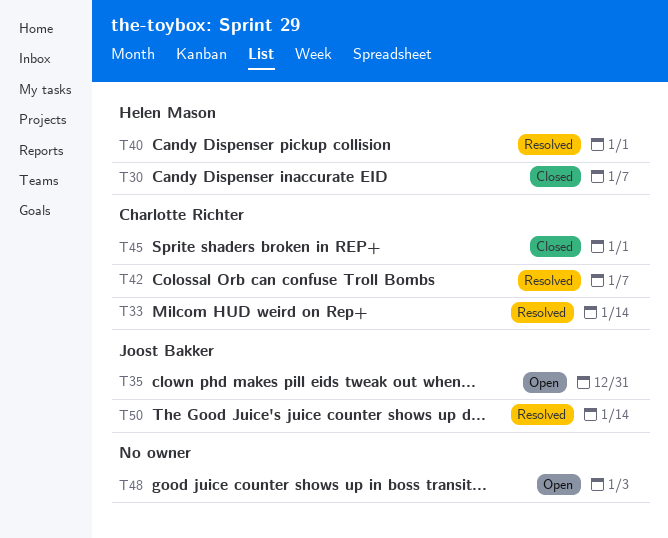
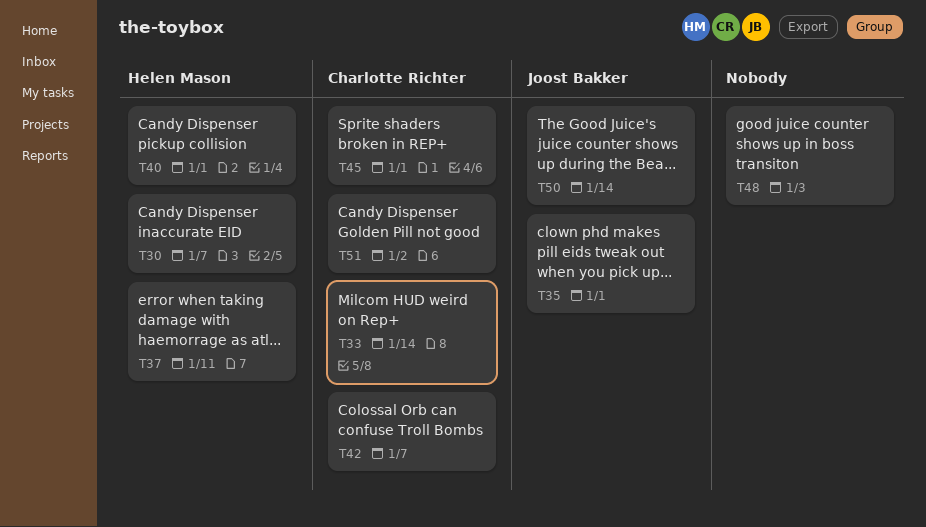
T35, due: Dec 31 -> Jan 1
T37: none -> present
T51: none -> present

